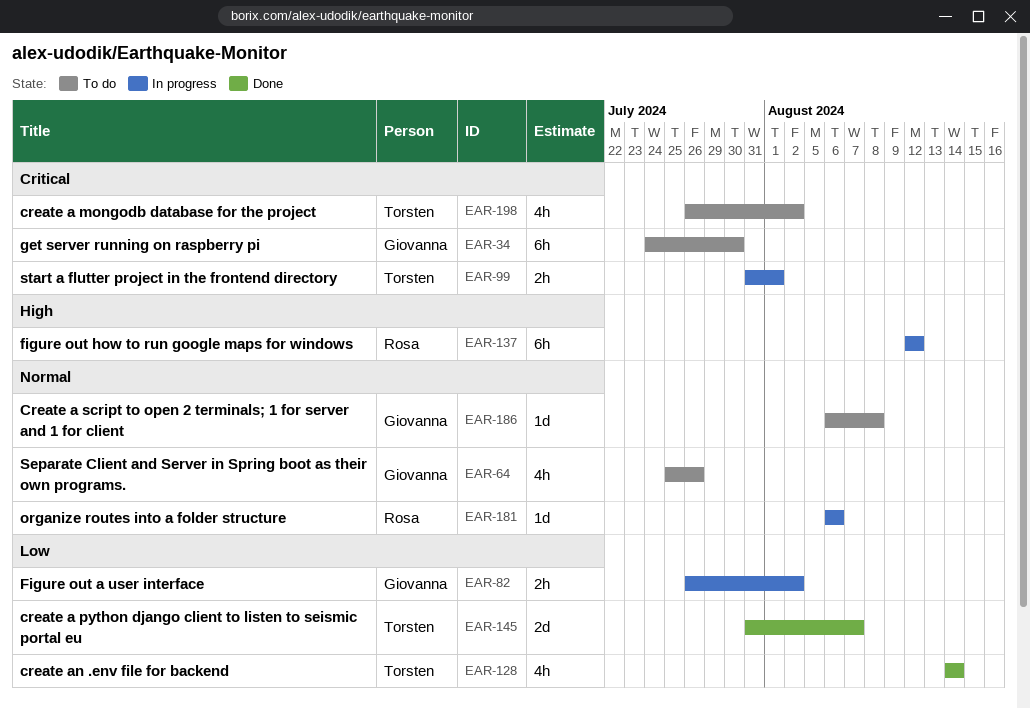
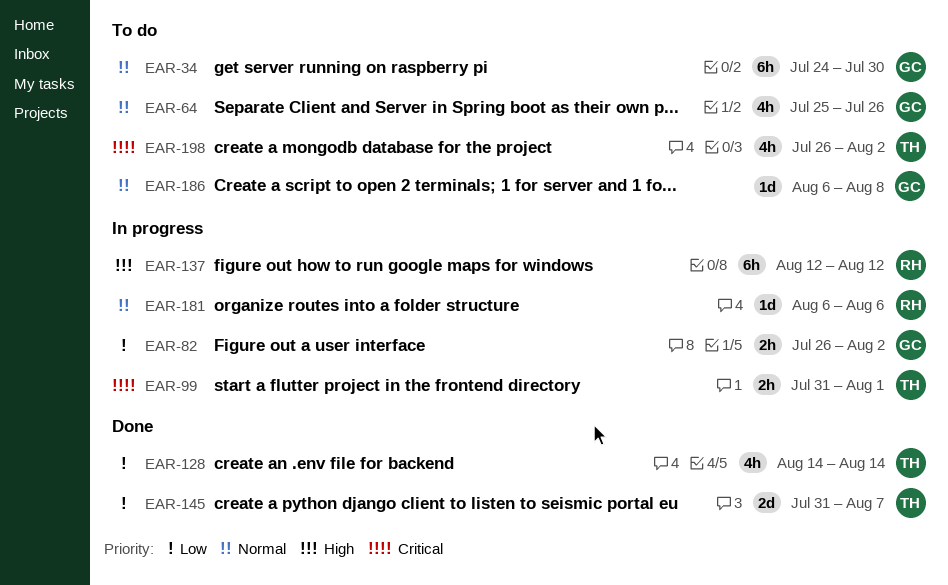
EAR-34, priority: Critical -> Normal

